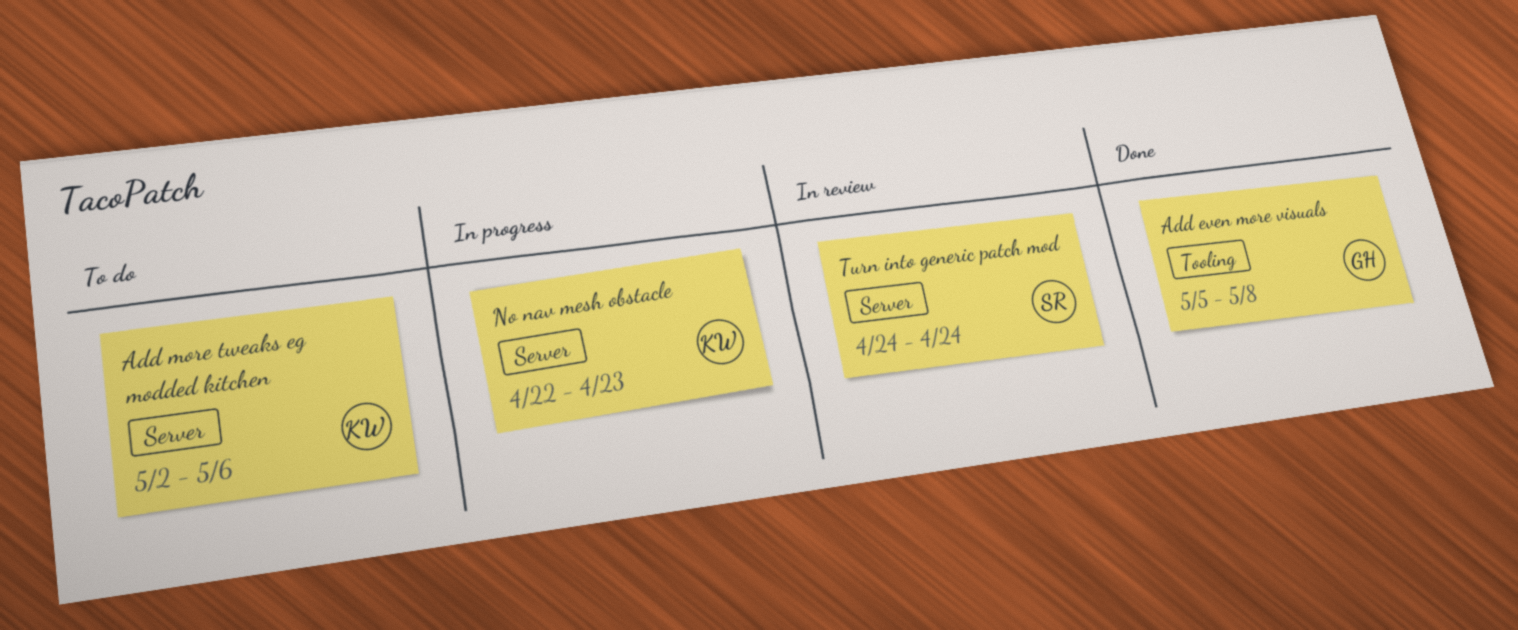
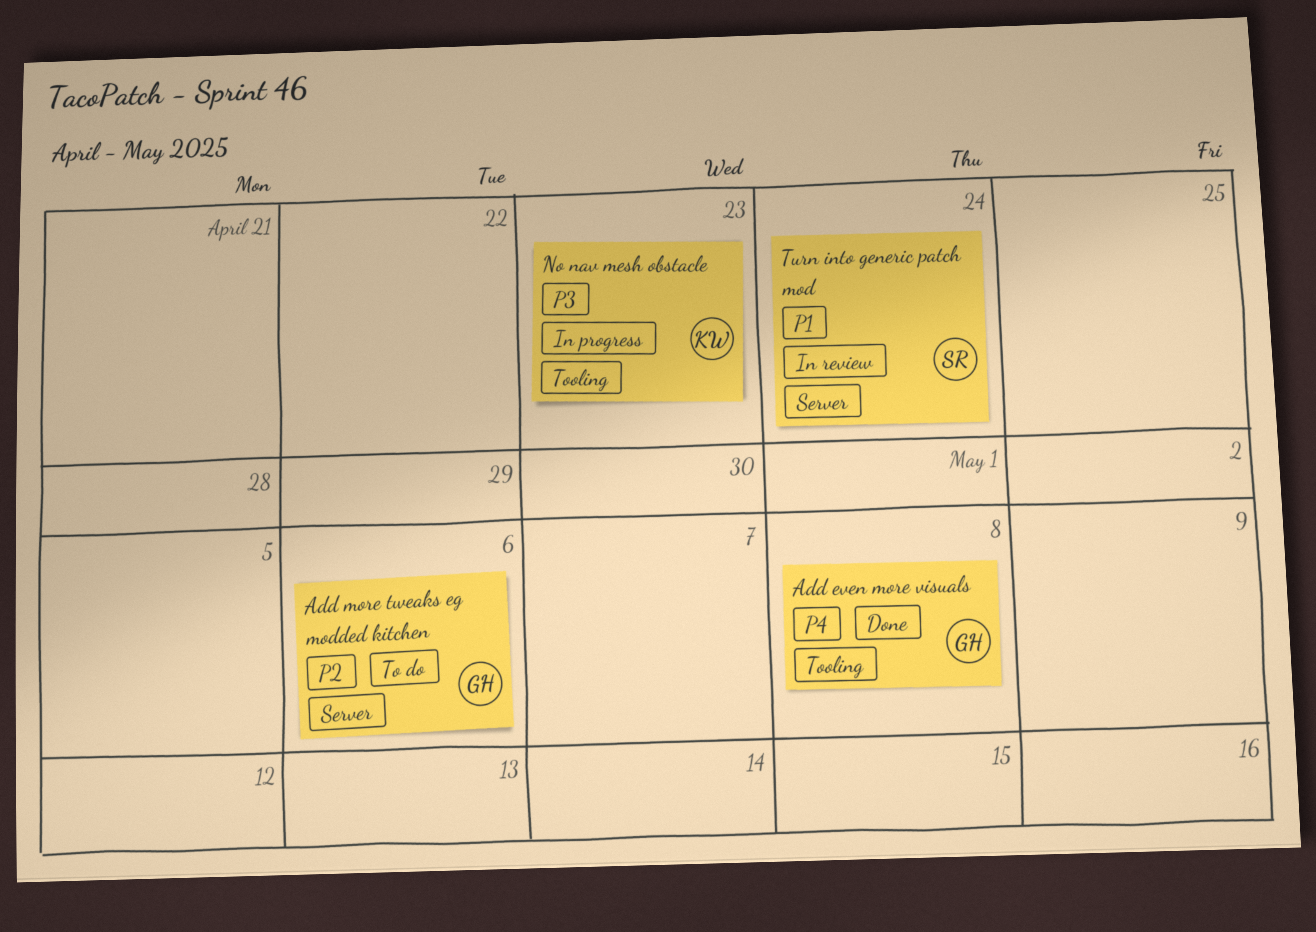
Add more tweaks eg modded kitchen, owner: KW -> GH
No nav mesh obstacle, label: Server -> Tooling

